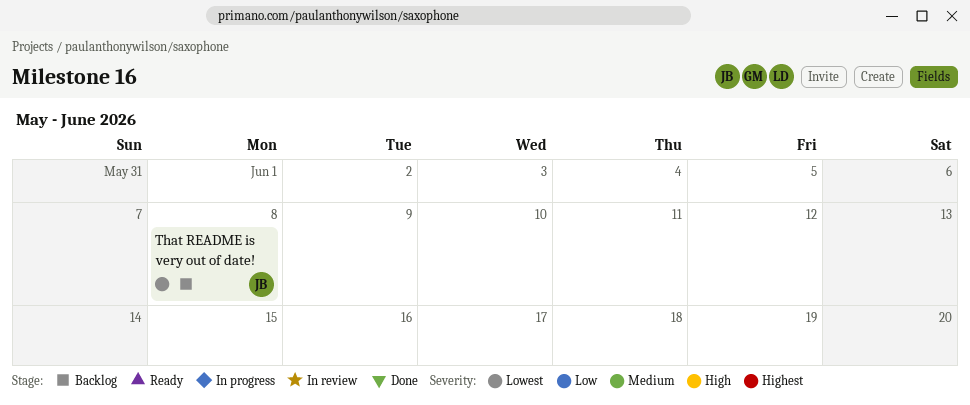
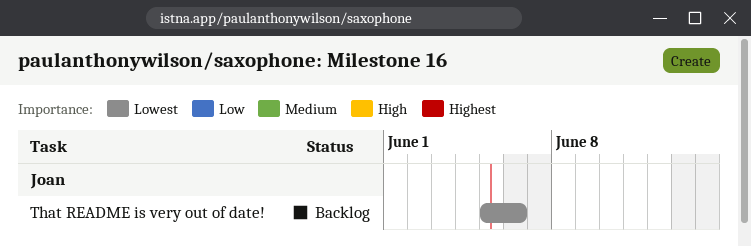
That README is very out of date!, due: Jun 8 -> Jun 6

